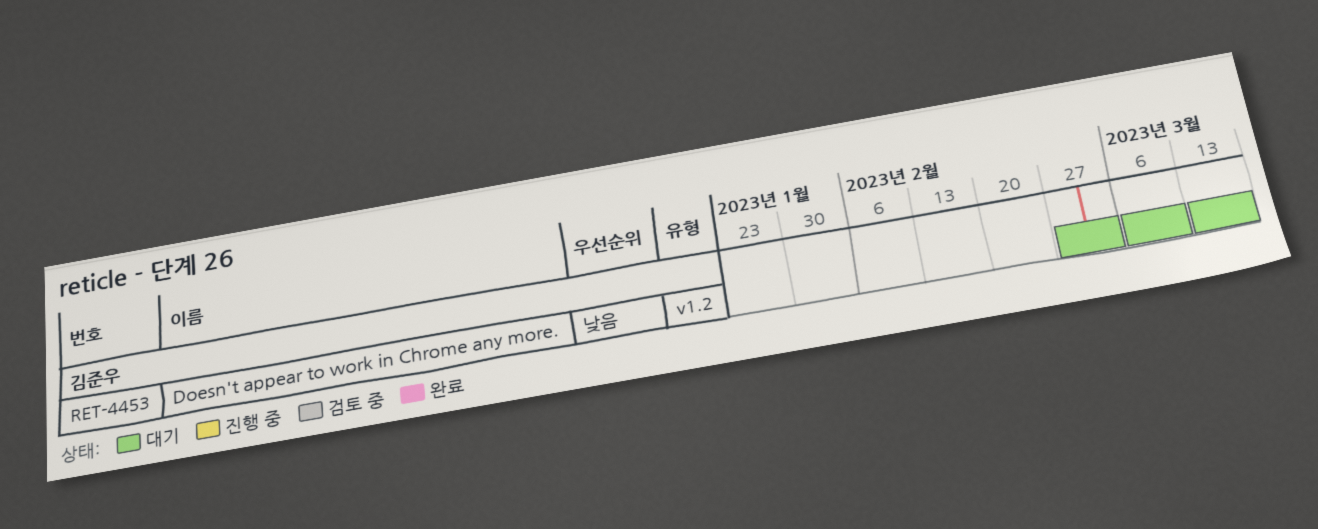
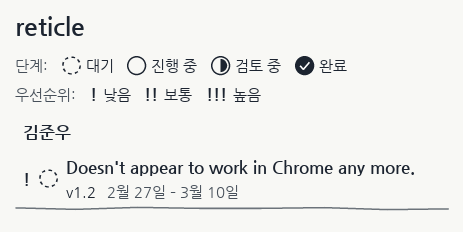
Doesn't appear to work in Chrome any more., due: Mar 17 -> Mar 10

